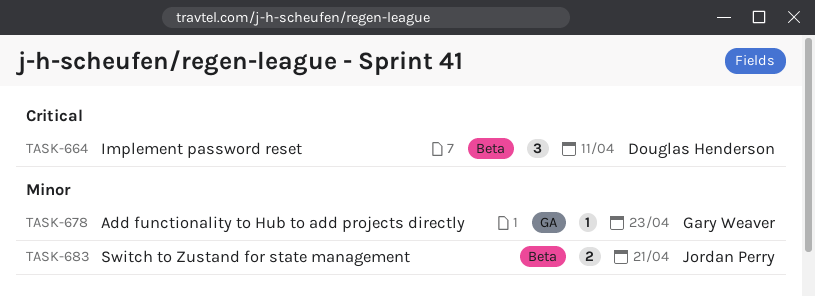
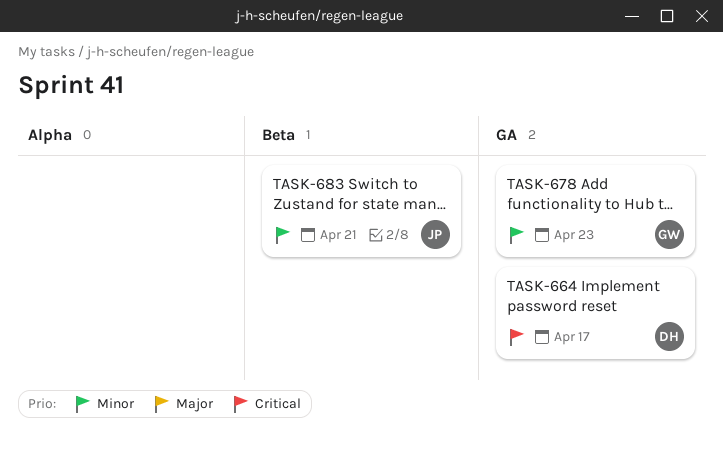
TASK-664, label: Beta -> GA
TASK-664, due: Apr 11 -> Apr 17

